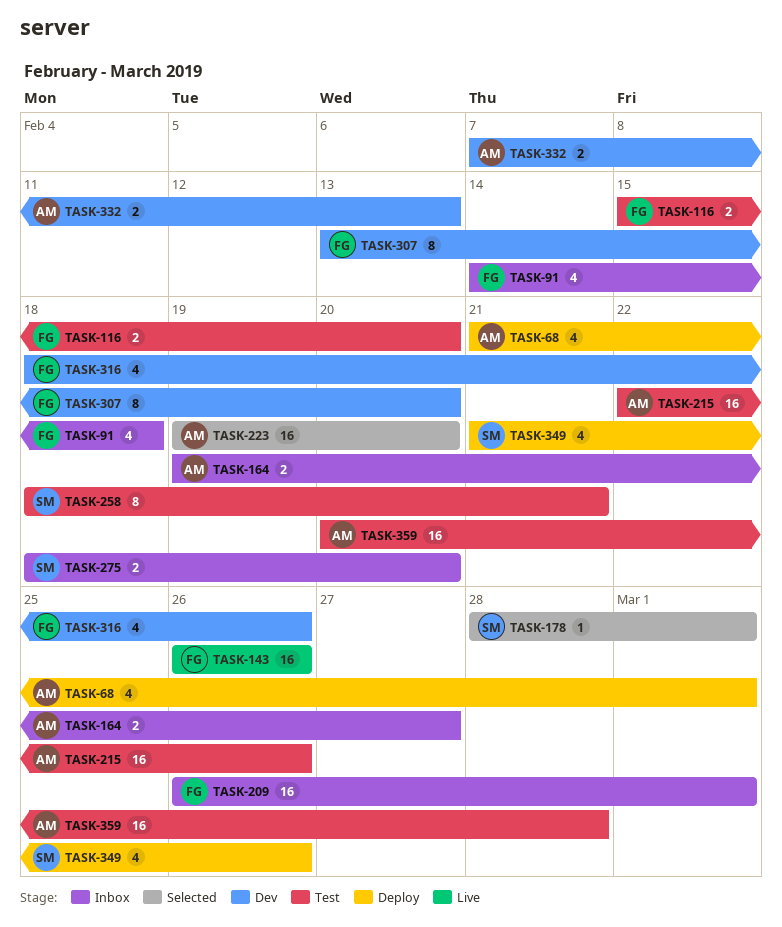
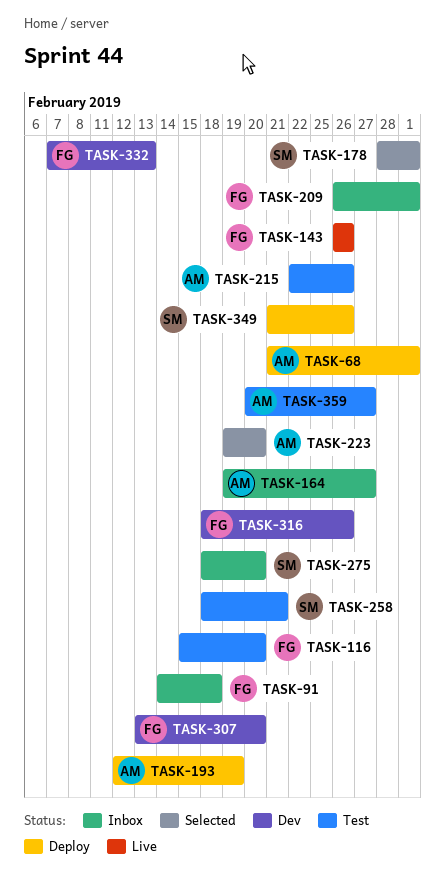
TASK-193: none -> present
TASK-332, owner: AM -> FG
TASK-359, due: Feb 28 -> Feb 27

